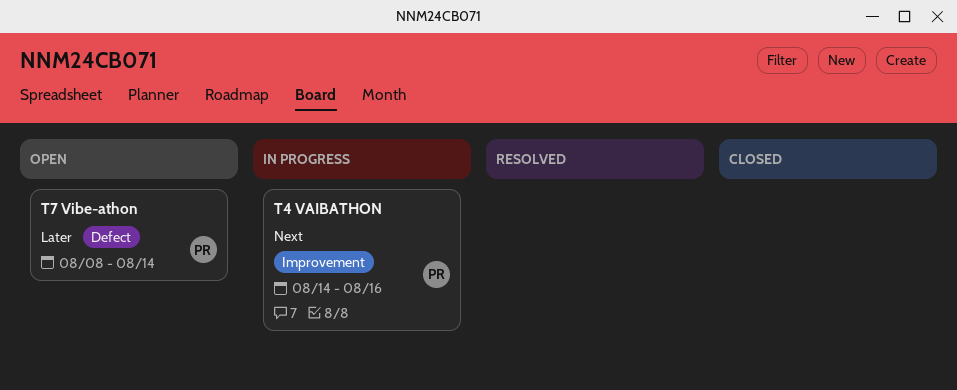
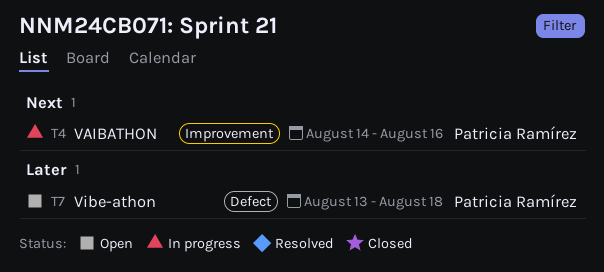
T7, start: Aug 8 -> Aug 13
T7, due: Aug 14 -> Aug 18

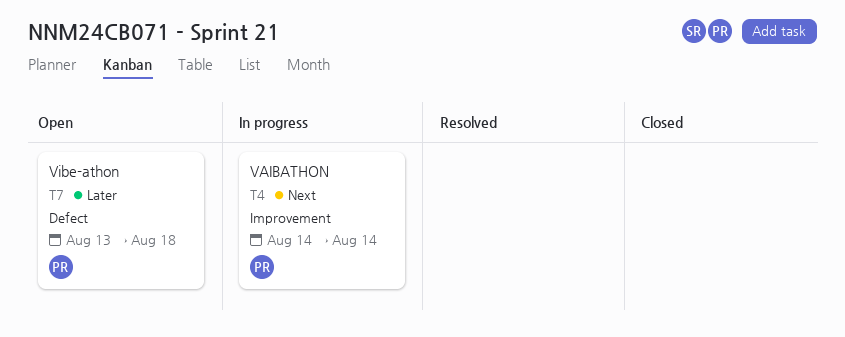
T4, due: Aug 16 -> Aug 14

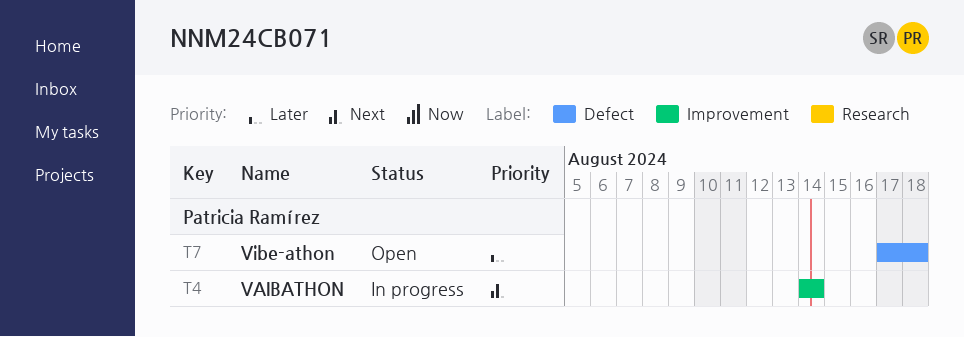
T7, start: Aug 13 -> Aug 17

